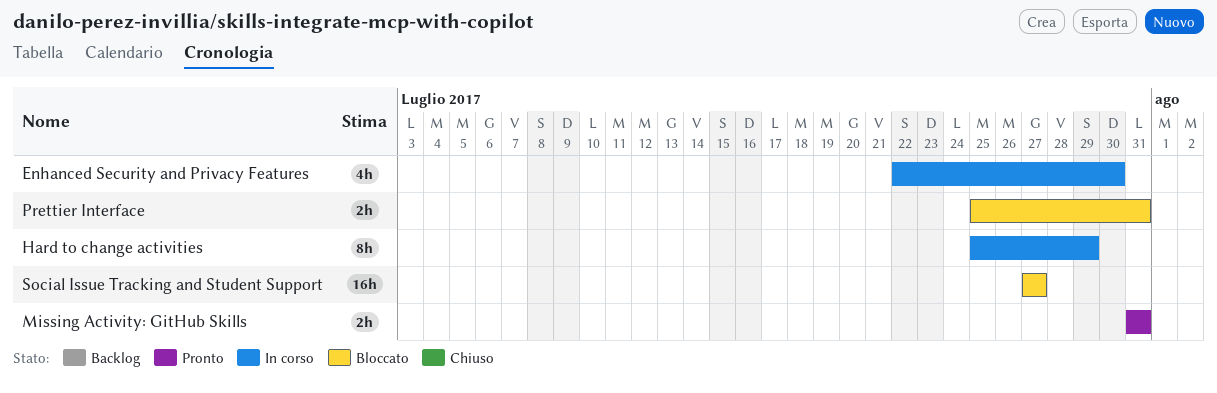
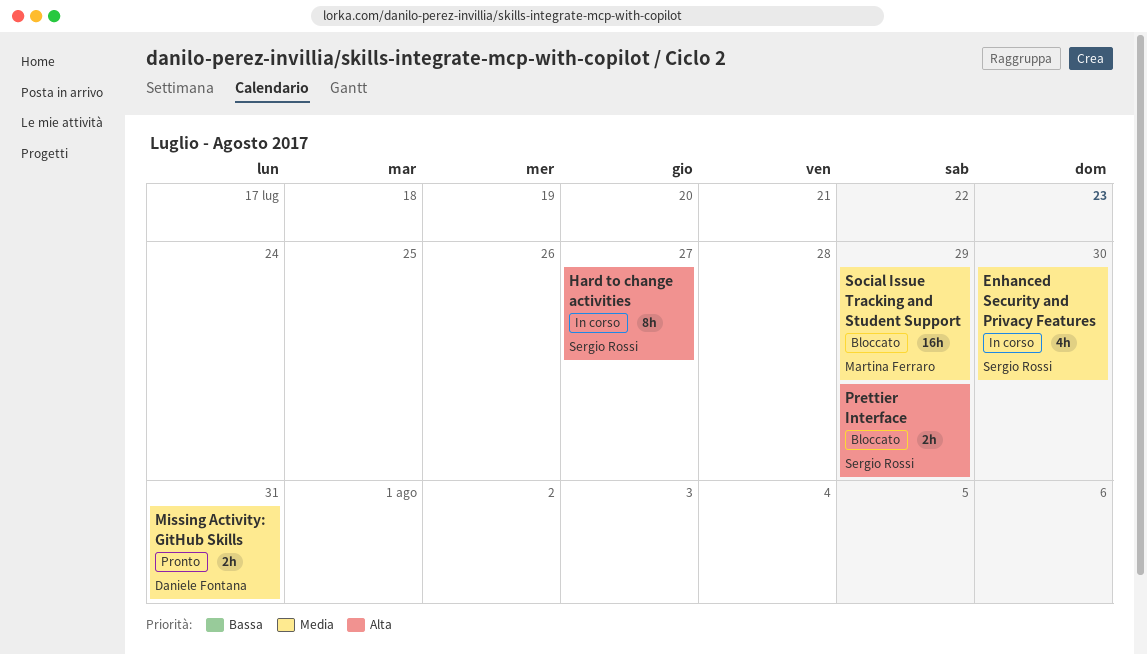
Hard to change activities, due: Jul 29 -> Jul 27
Prettier Interface, due: Jul 31 -> Jul 29
Social Issue Tracking and Student Support, due: Jul 27 -> Jul 29

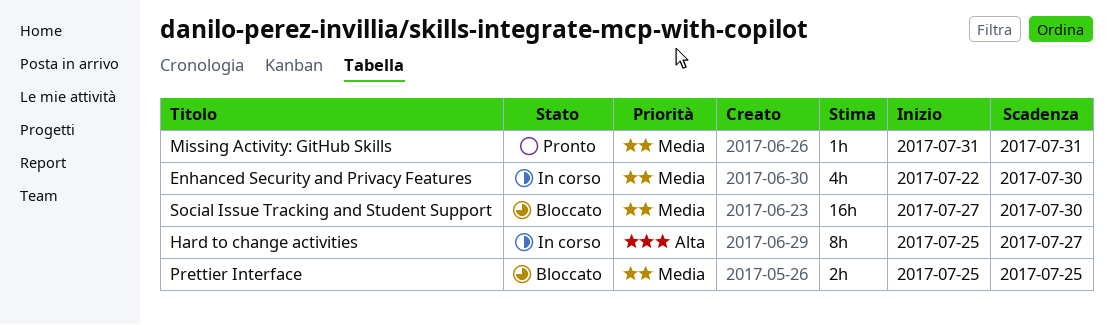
Missing Activity: GitHub Skills, estimate: 2h -> 1h
Prettier Interface, priority: Alta -> Media
Prettier Interface, due: Jul 29 -> Jul 25
Social Issue Tracking and Student Support, due: Jul 29 -> Jul 30

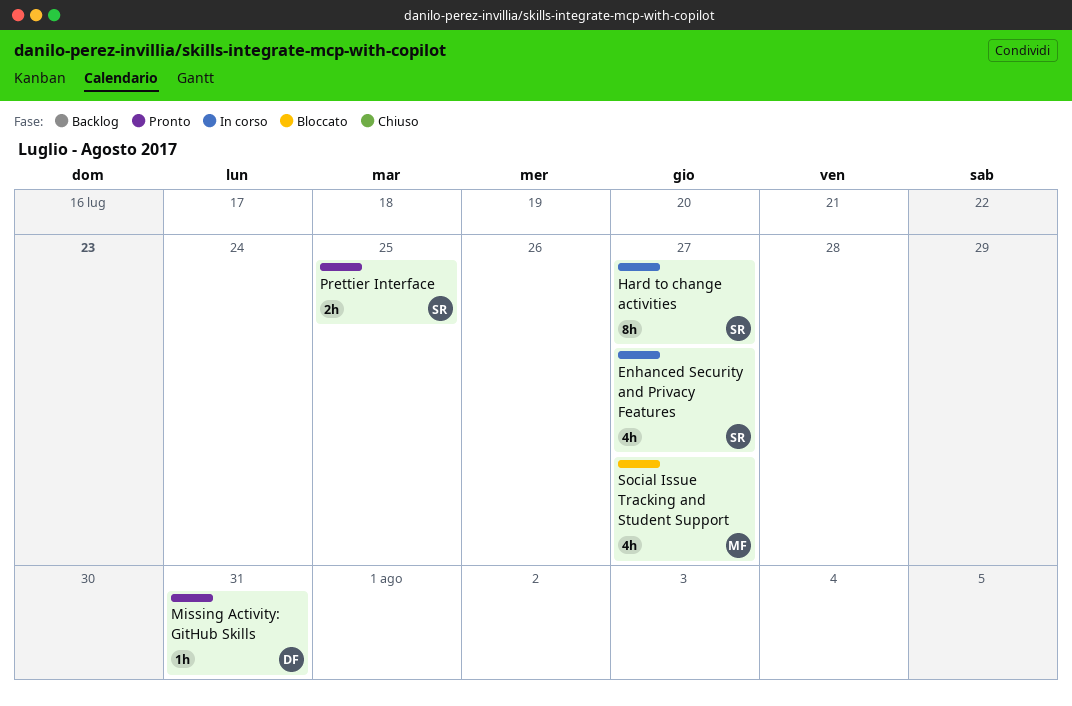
Enhanced Security and Privacy Features, due: Jul 30 -> Jul 27
Prettier Interface, status: Bloccato -> Pronto
Social Issue Tracking and Student Support, estimate: 16h -> 4h
Social Issue Tracking and Student Support, due: Jul 30 -> Jul 27

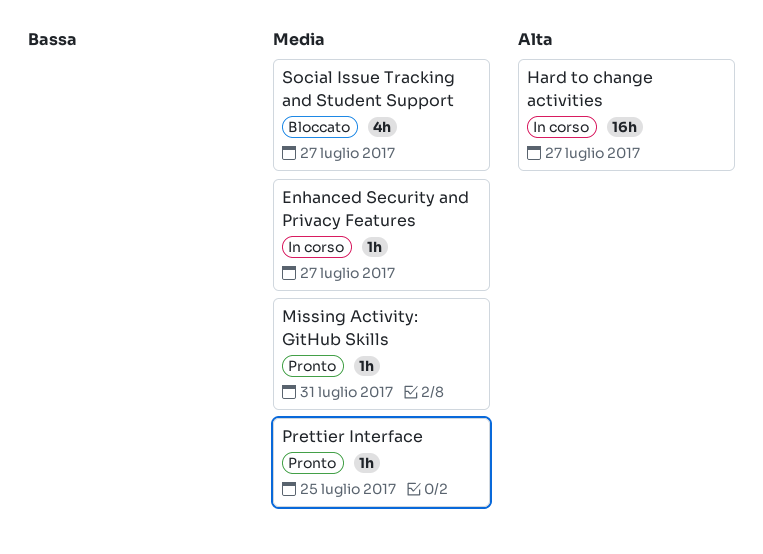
Enhanced Security and Privacy Features, estimate: 4h -> 1h
Hard to change activities, estimate: 8h -> 16h
Prettier Interface, estimate: 2h -> 1h

